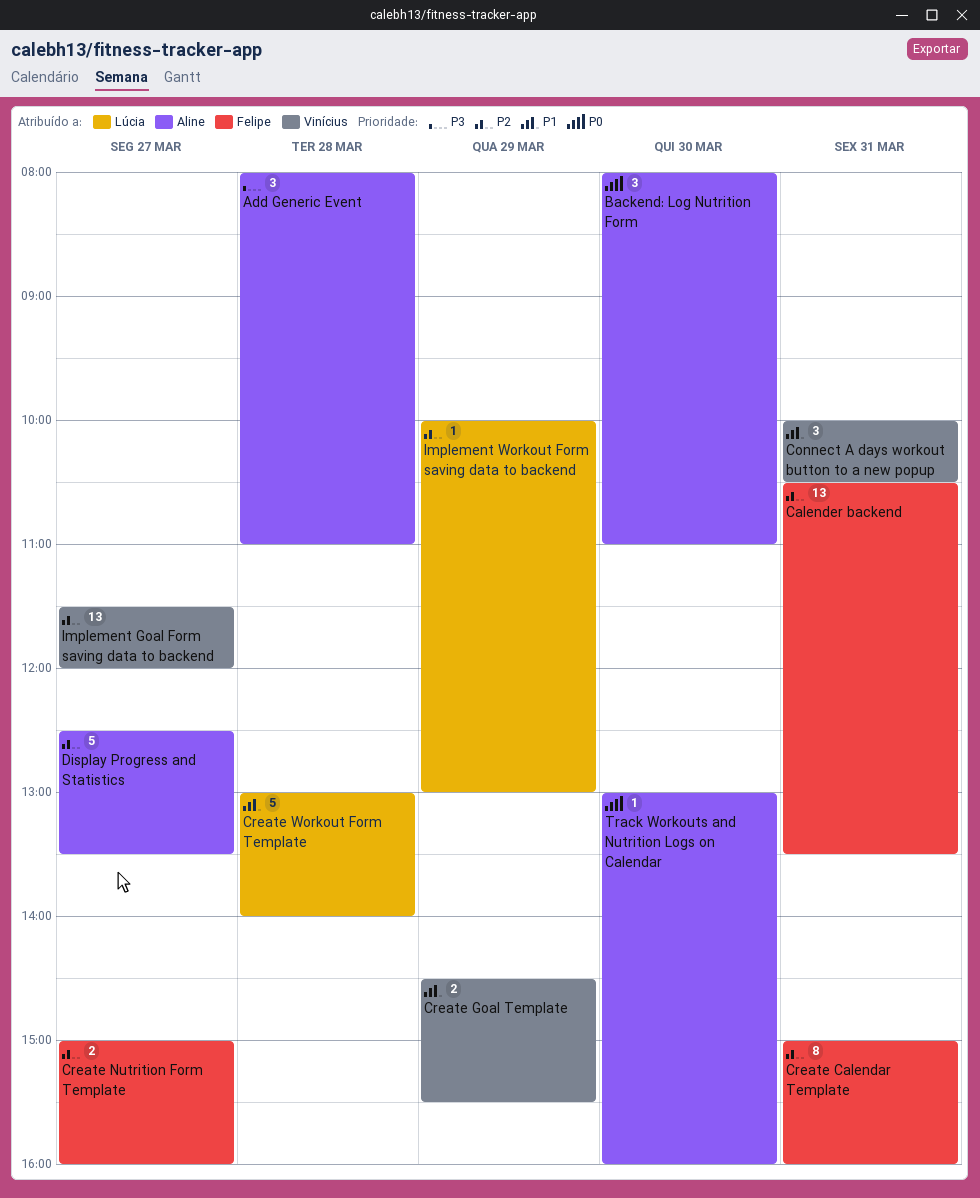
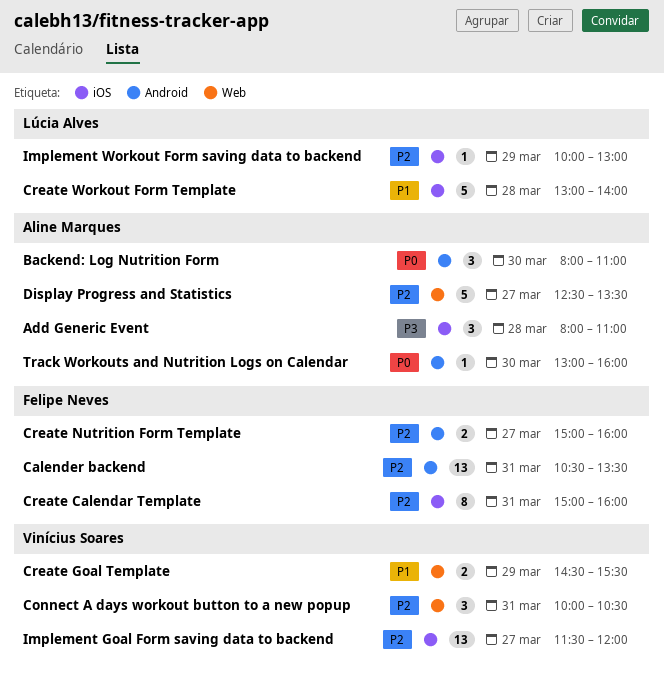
Connect A days workout button to a new popup, priority: P1 -> P2

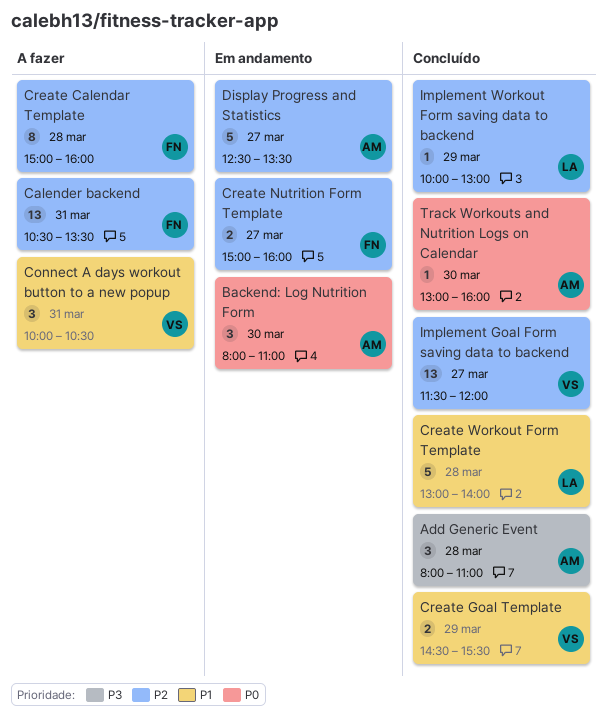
Connect A days workout button to a new popup, priority: P2 -> P1
Create Calendar Template, day: Mar 31 -> Mar 28

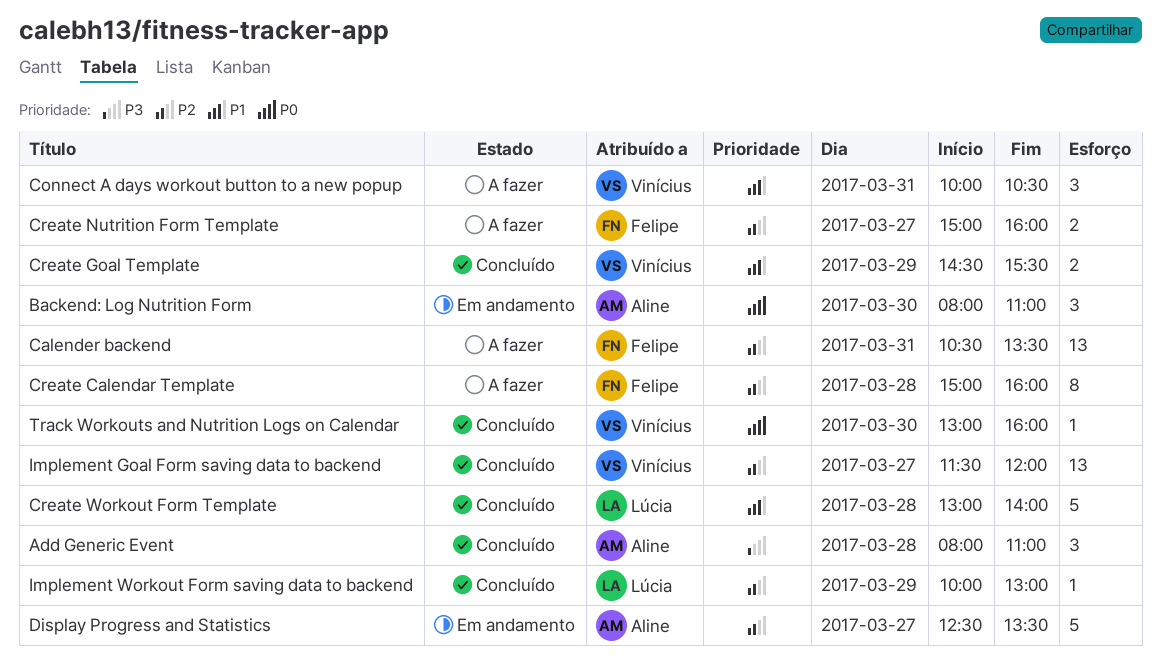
Create Nutrition Form Template, status: Em andamento -> A fazer
Track Workouts and Nutrition Logs on Calendar, owner: Aline -> Vinícius

